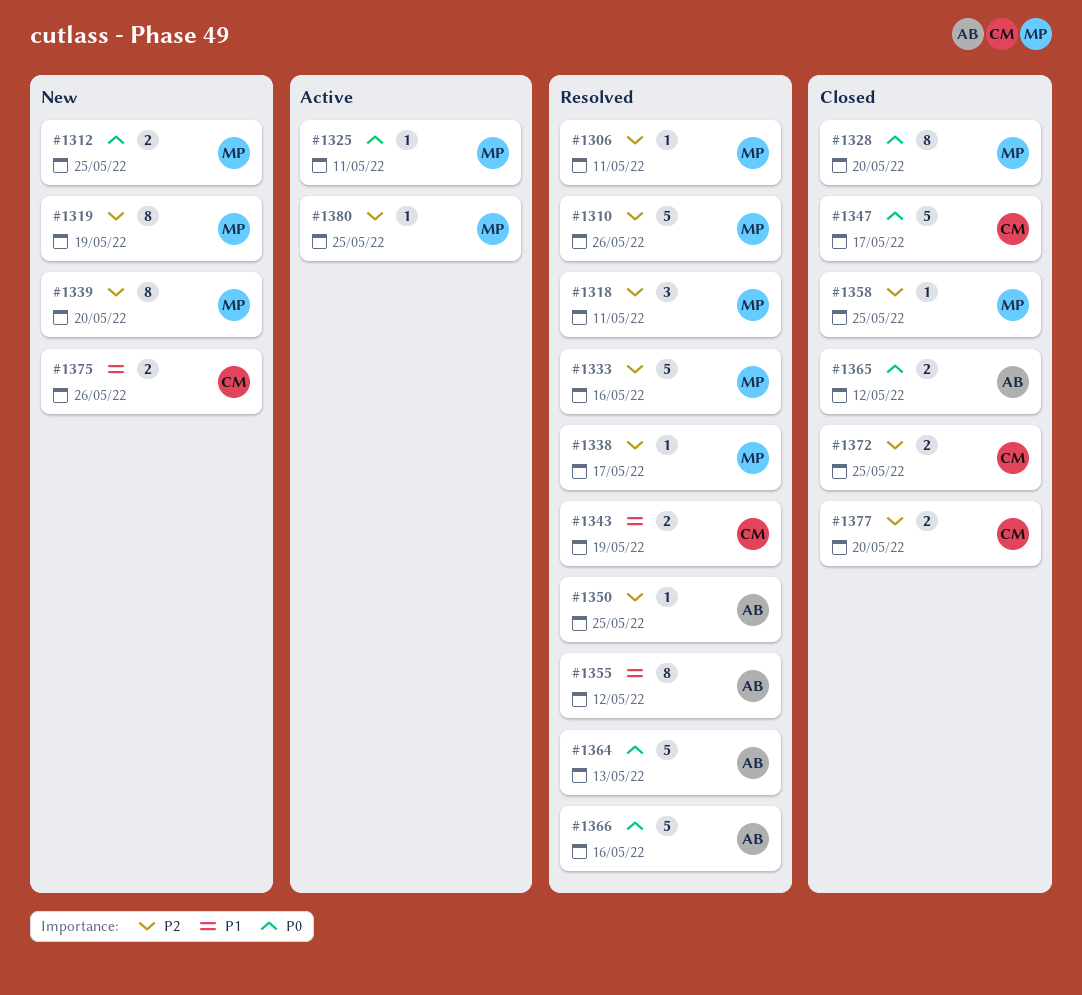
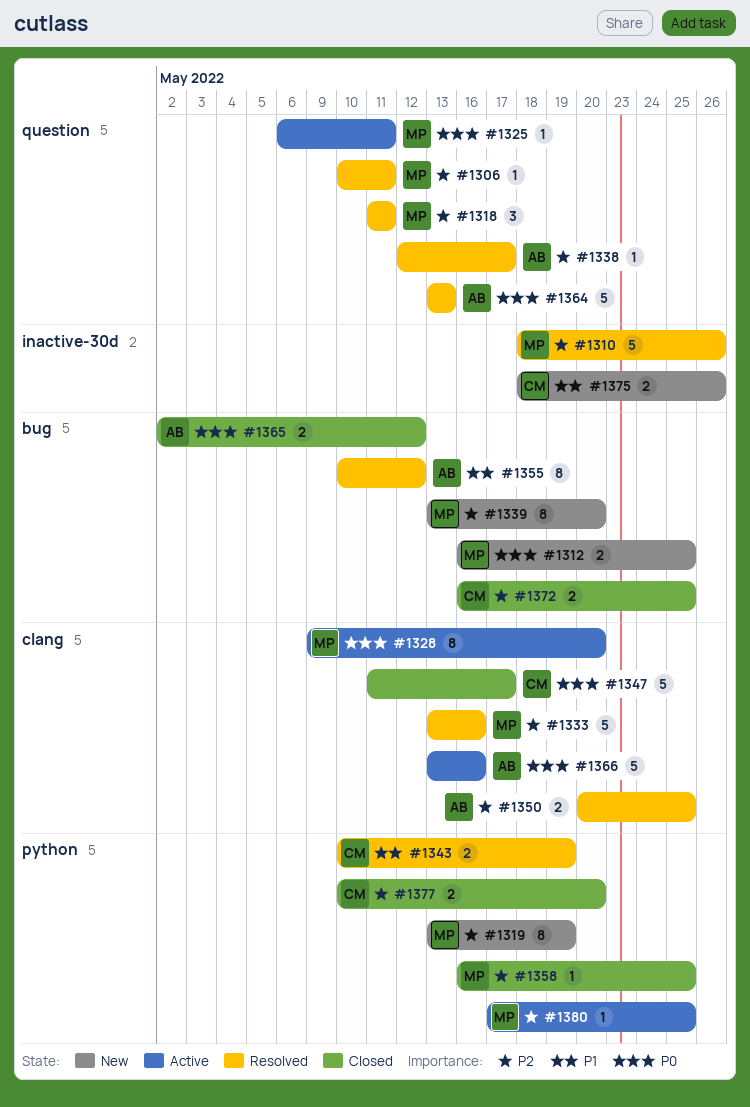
#1328, status: Closed -> Active
#1338, owner: MP -> AB
#1350, estimate: 1 -> 2
#1366, status: Resolved -> Active

